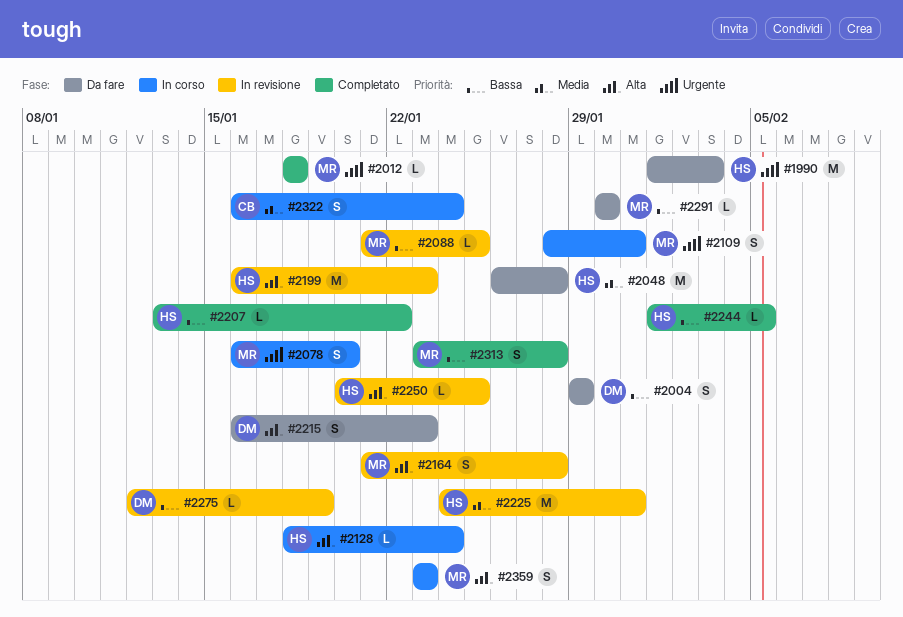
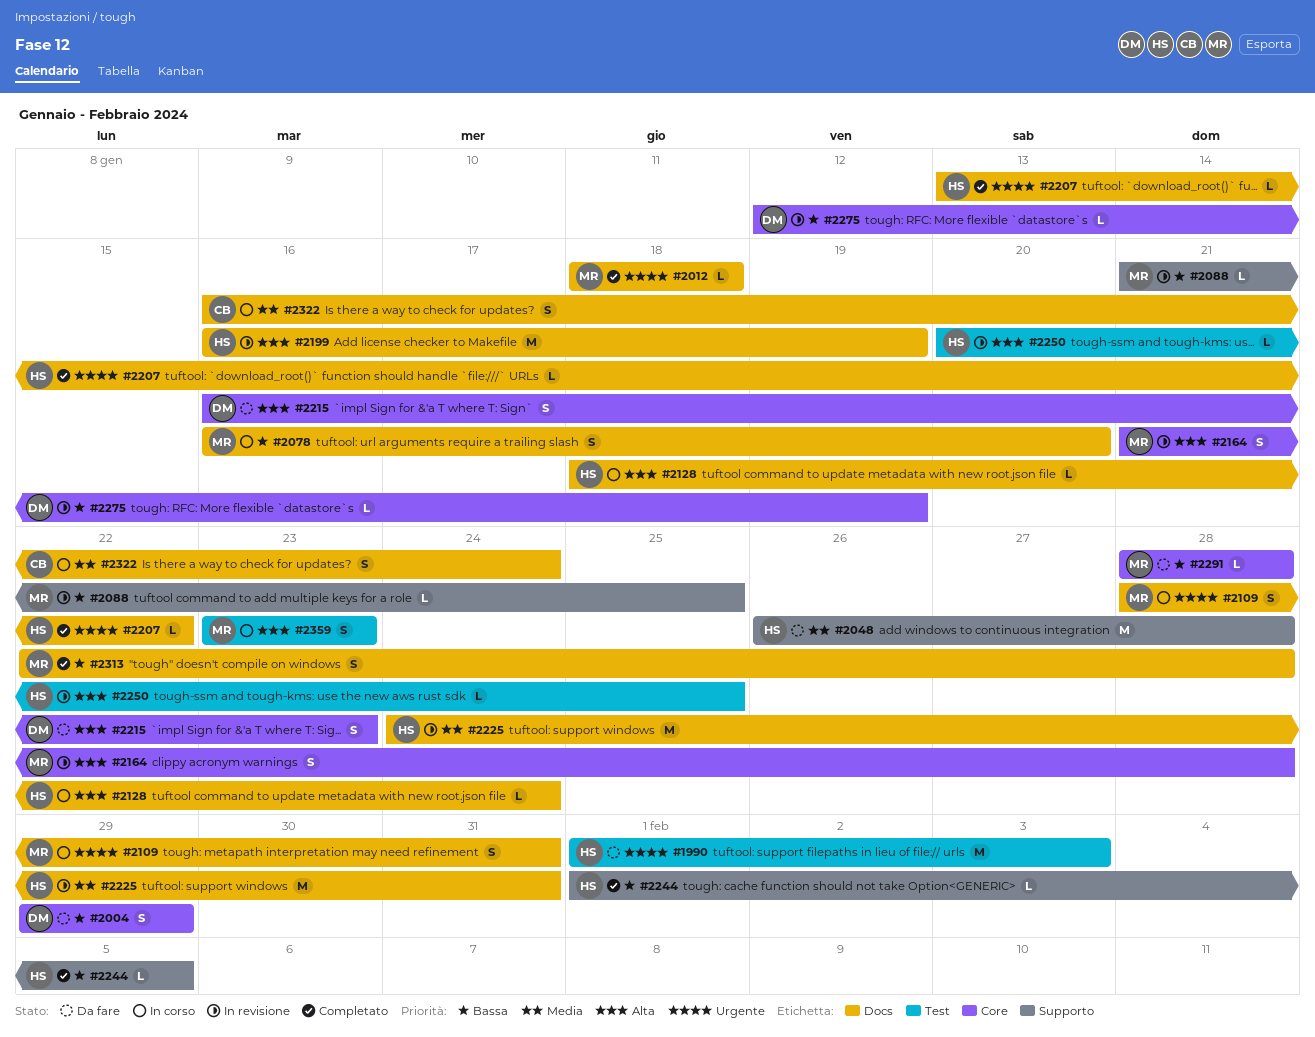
#2078, priority: Urgente -> Bassa
#2199, due: Jan 23 -> Jan 19
#2207, priority: Bassa -> Urgente
#2291, start: Jan 30 -> Jan 28
#2291, due: Jan 30 -> Jan 28
#2313, start: Jan 23 -> Jan 22

